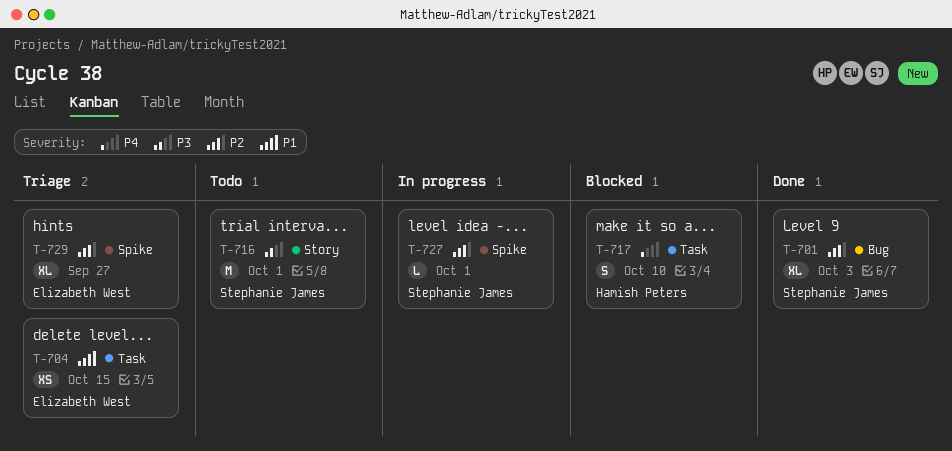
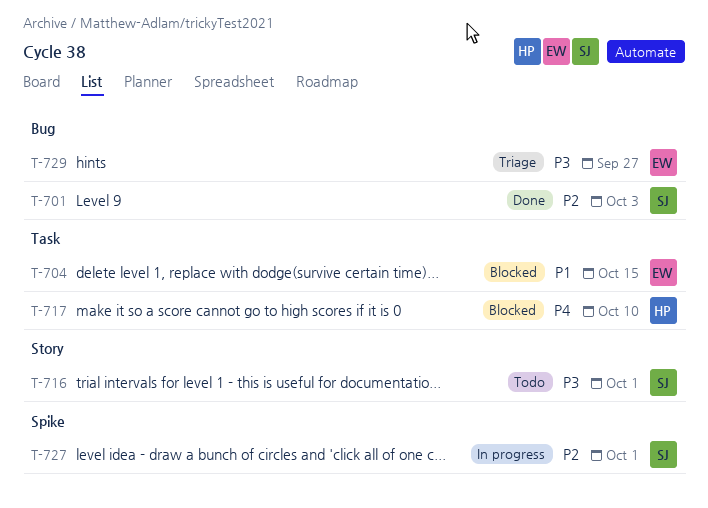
T-704, status: Triage -> Blocked
T-729, priority: P2 -> P3
T-729, label: Spike -> Bug

